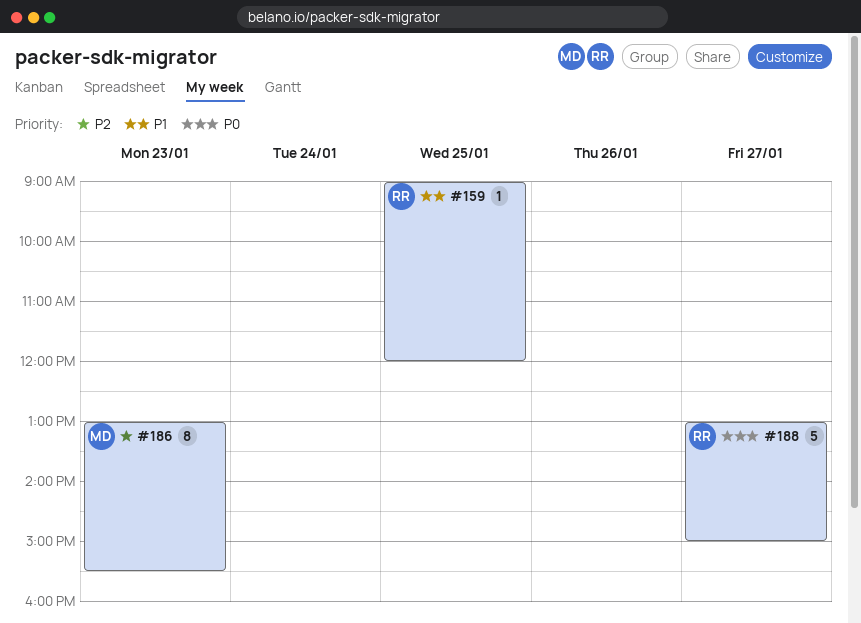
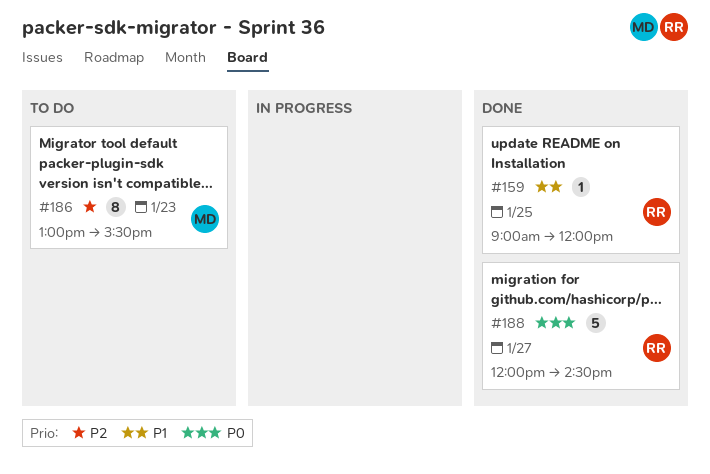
#188, begins: 13:00 -> 12:00
#188, ends: 15:00 -> 14:30

